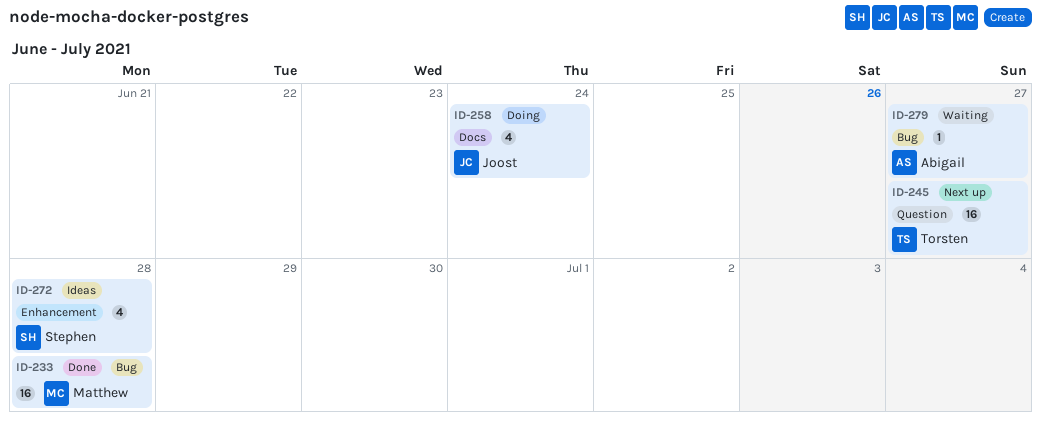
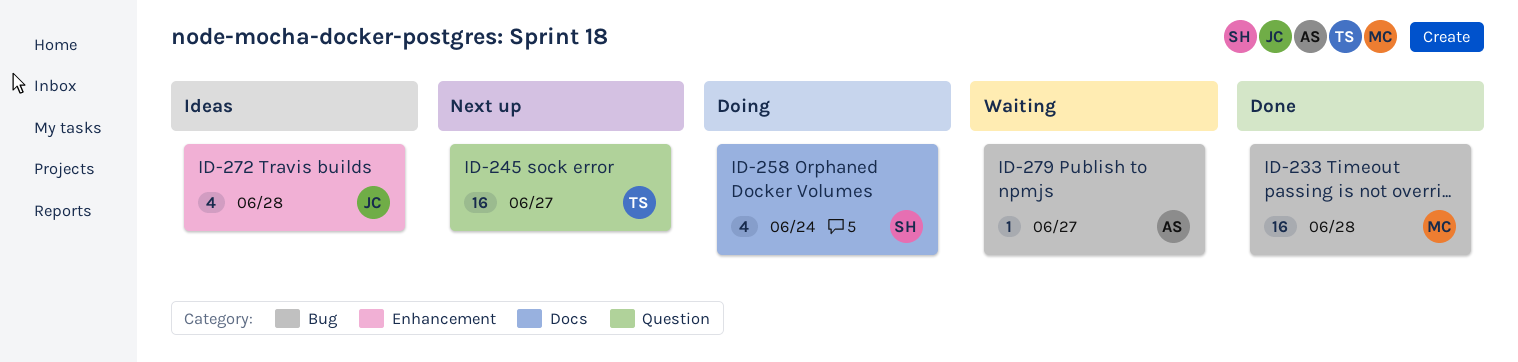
ID-258, owner: Joost -> Stephen
ID-272, owner: Stephen -> Joost

